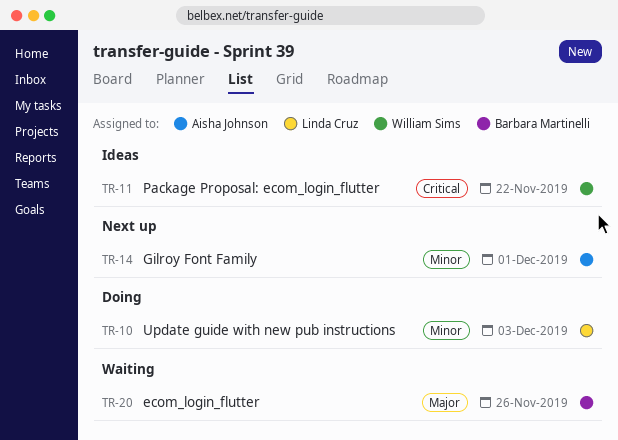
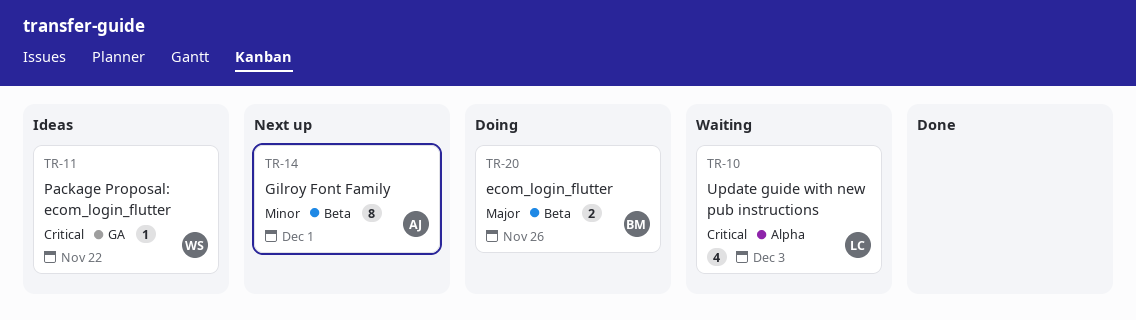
TR-10, status: Doing -> Waiting
TR-10, priority: Minor -> Critical
TR-20, status: Waiting -> Doing

